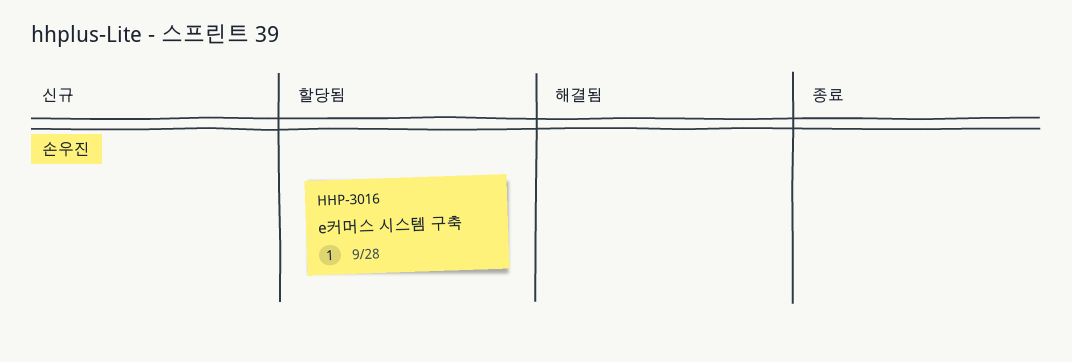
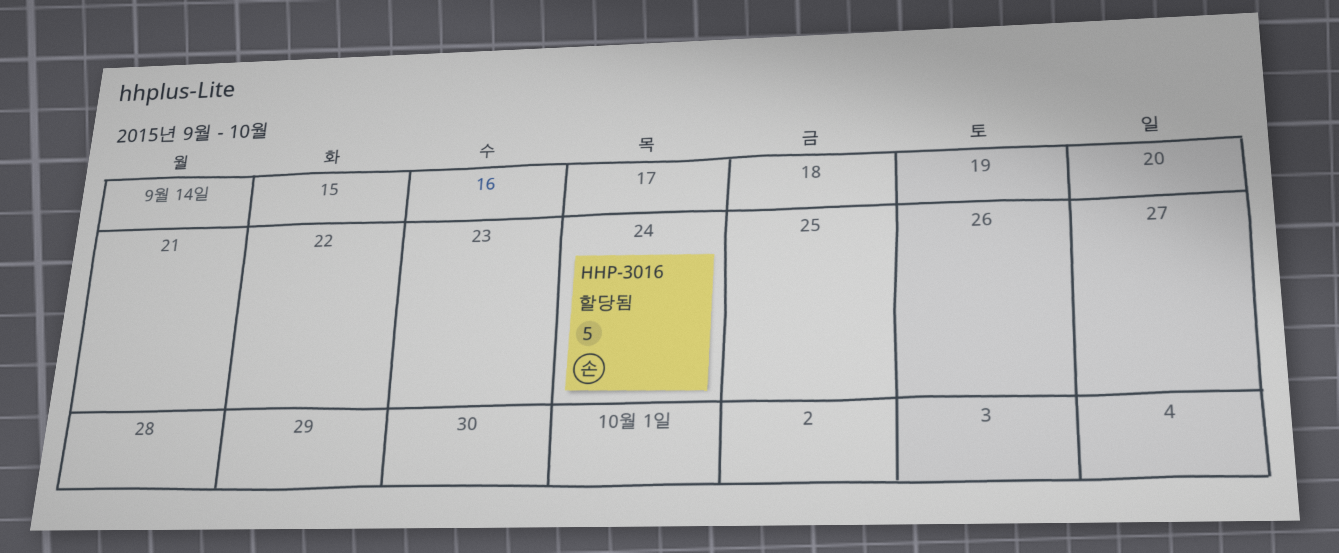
HHP-3016, estimate: 1 -> 5
HHP-3016, due: Sep 28 -> Sep 24

